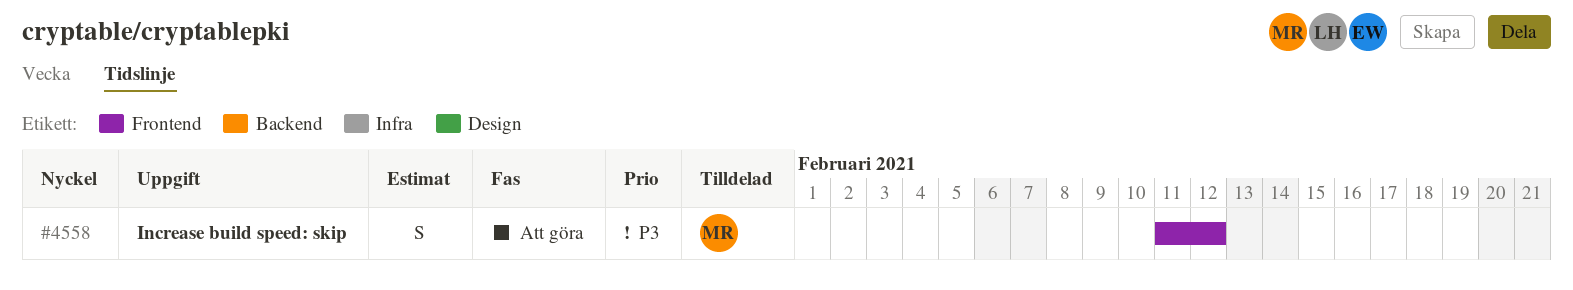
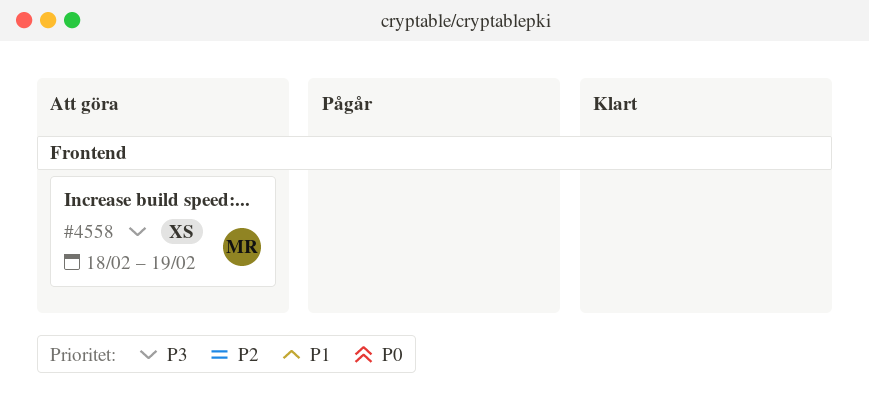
#4558, estimate: S -> XS
#4558, start: Feb 11 -> Feb 18
#4558, due: Feb 12 -> Feb 19

